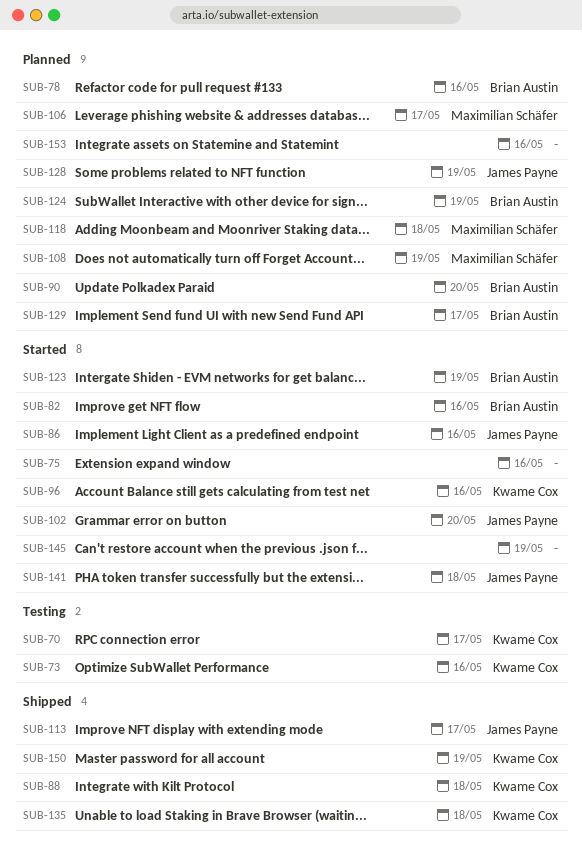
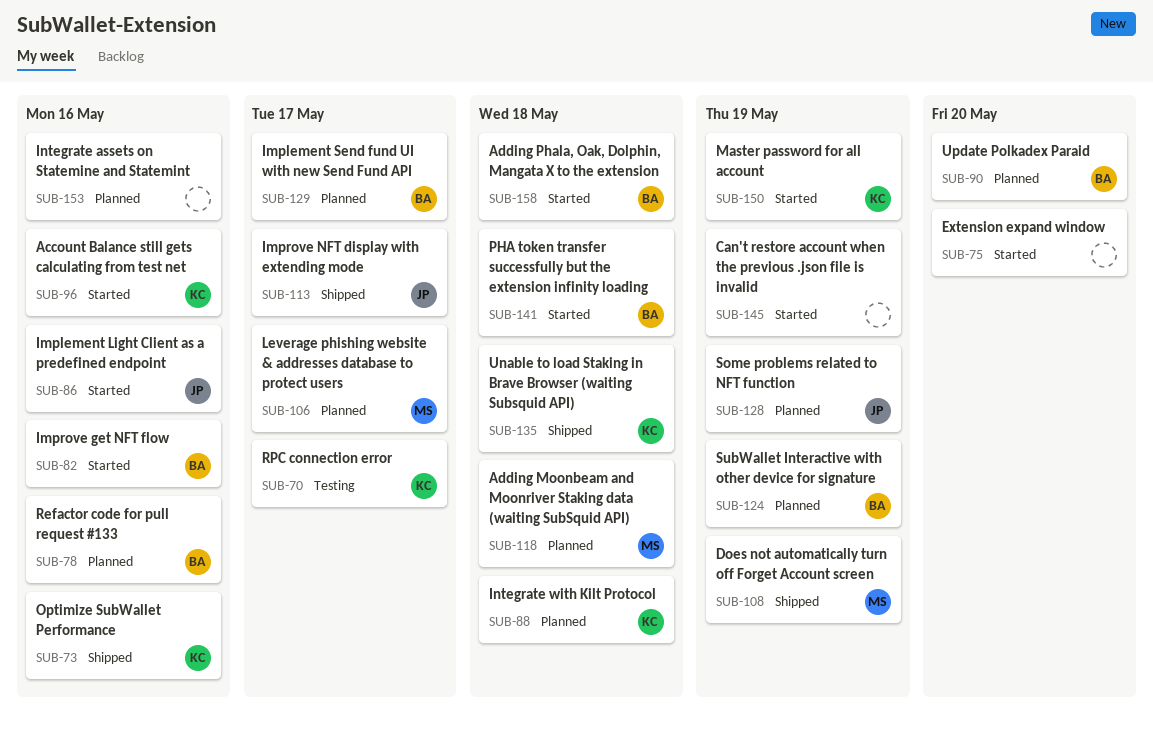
SUB-73, status: Testing -> Shipped
SUB-75, due: May 16 -> May 20
SUB-88, status: Shipped -> Planned
SUB-102: present -> none
SUB-108, status: Planned -> Shipped
SUB-123: present -> none
SUB-141, owner: James Payne -> Brian Austin
SUB-150, status: Shipped -> Started
SUB-158: none -> present

